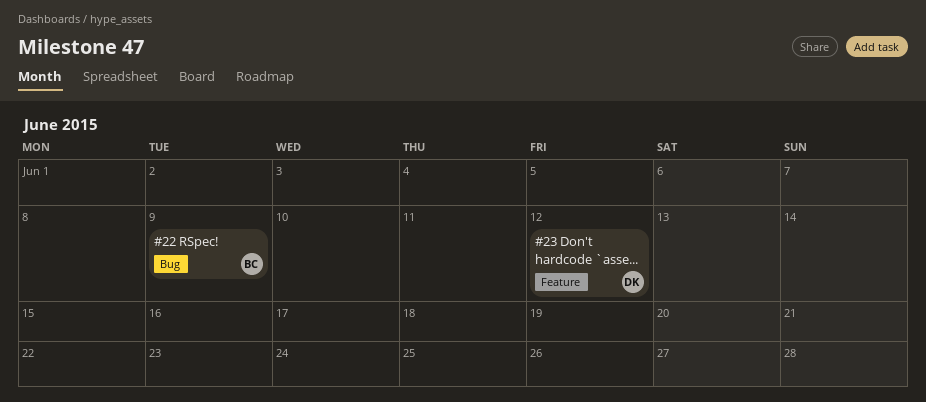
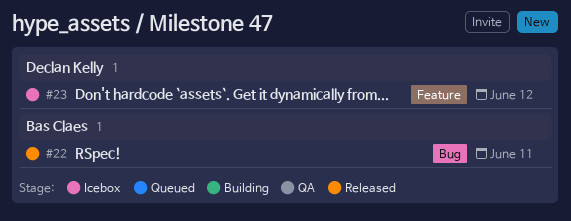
#22, due: Jun 9 -> Jun 11

